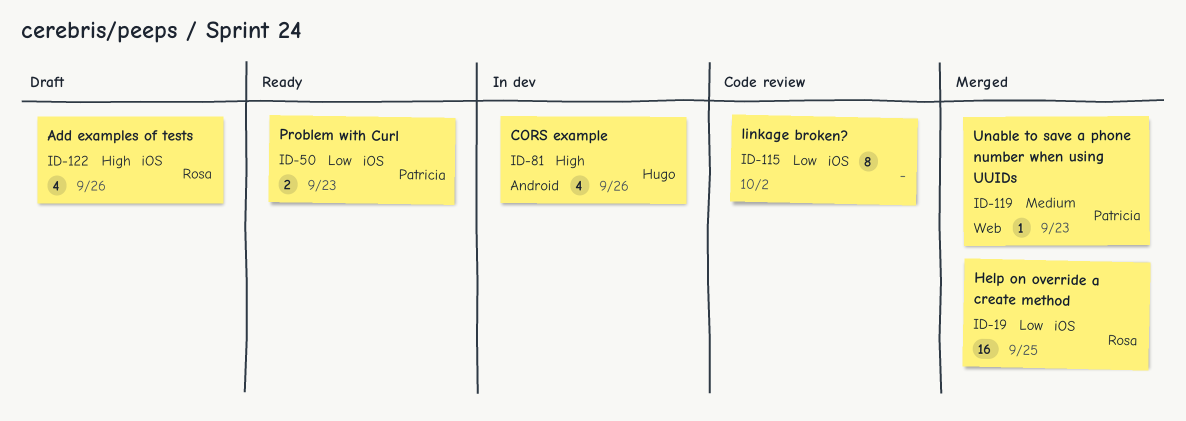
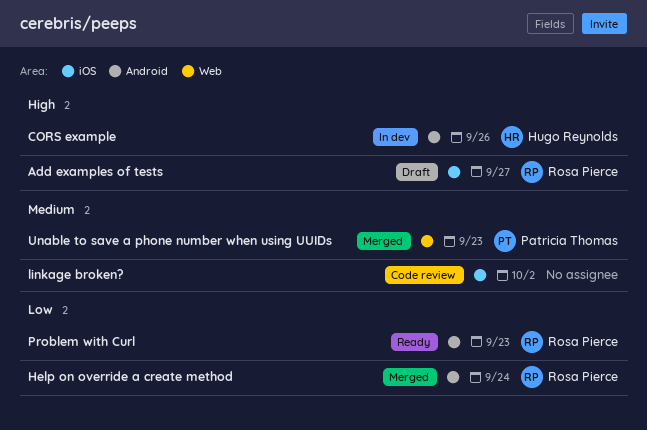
Add examples of tests, due: Sep 26 -> Sep 27
Help on override a create method, label: iOS -> Android
Help on override a create method, due: Sep 25 -> Sep 24
linkage broken?, priority: Low -> Medium
Problem with Curl, owner: Patricia Thomas -> Rosa Pierce
Problem with Curl, label: iOS -> Android

